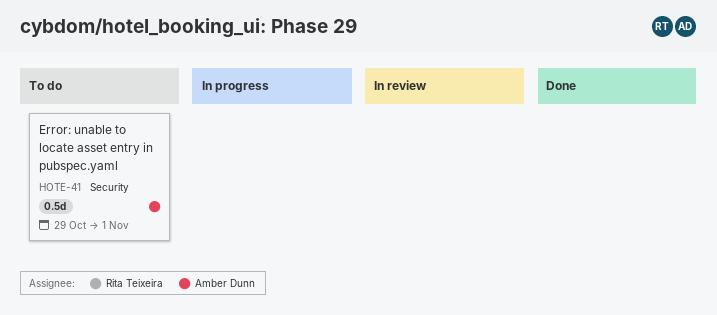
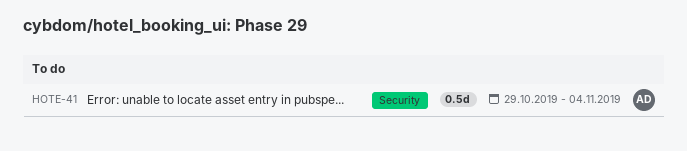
HOTE-41, due: Nov 1 -> Nov 4

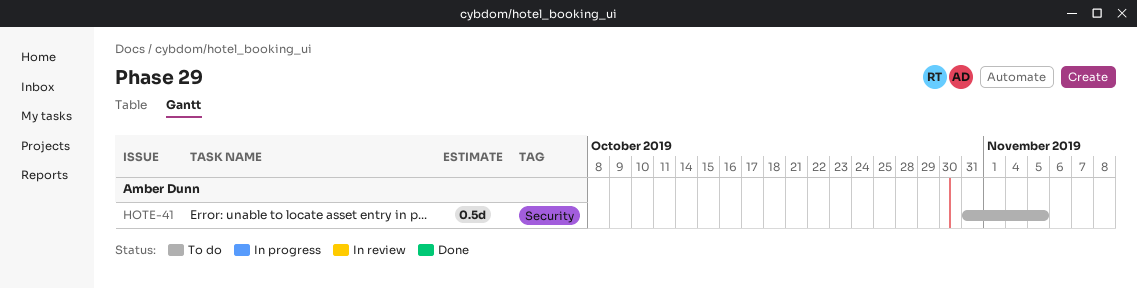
HOTE-41, start: Oct 29 -> Oct 31
HOTE-41, due: Nov 4 -> Nov 5

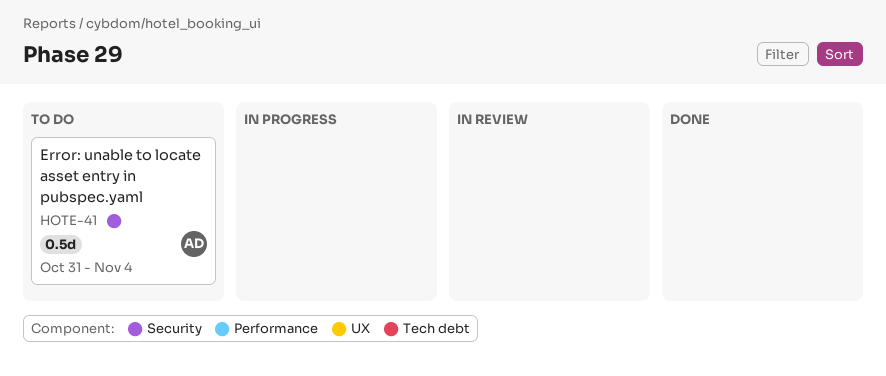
HOTE-41, due: Nov 5 -> Nov 4

